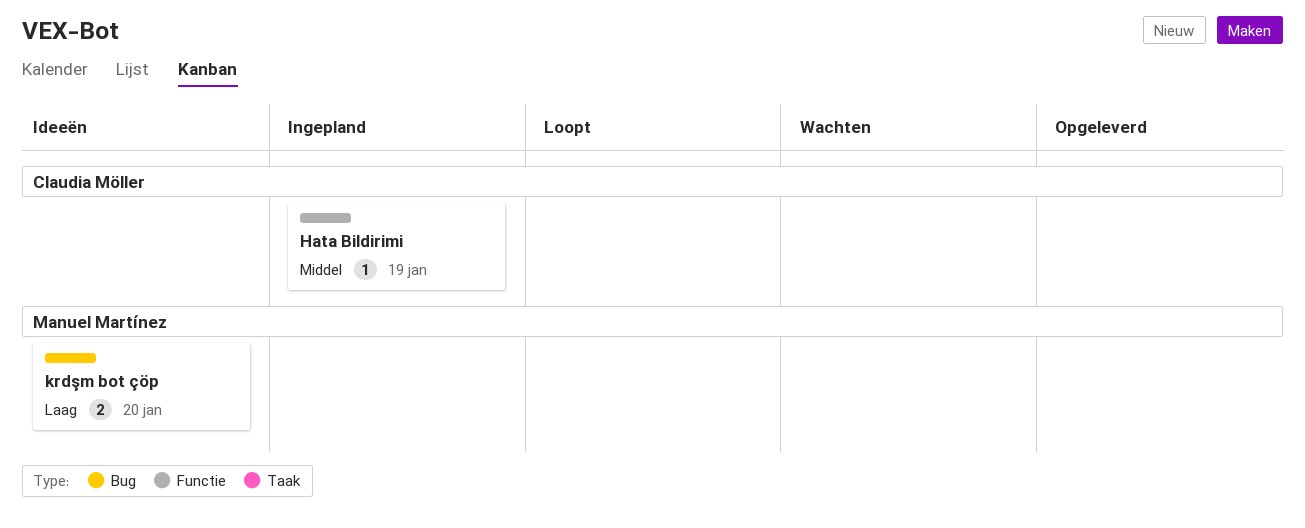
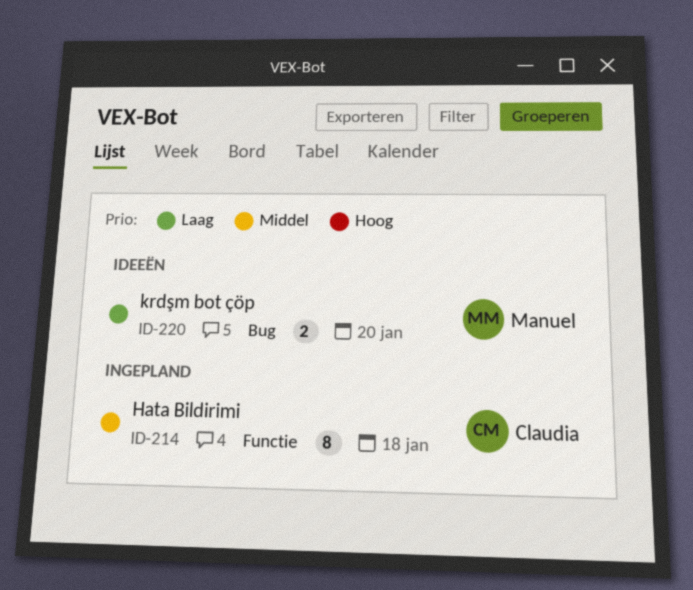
Hata Bildirimi, estimate: 1 -> 8
Hata Bildirimi, due: Jan 19 -> Jan 18

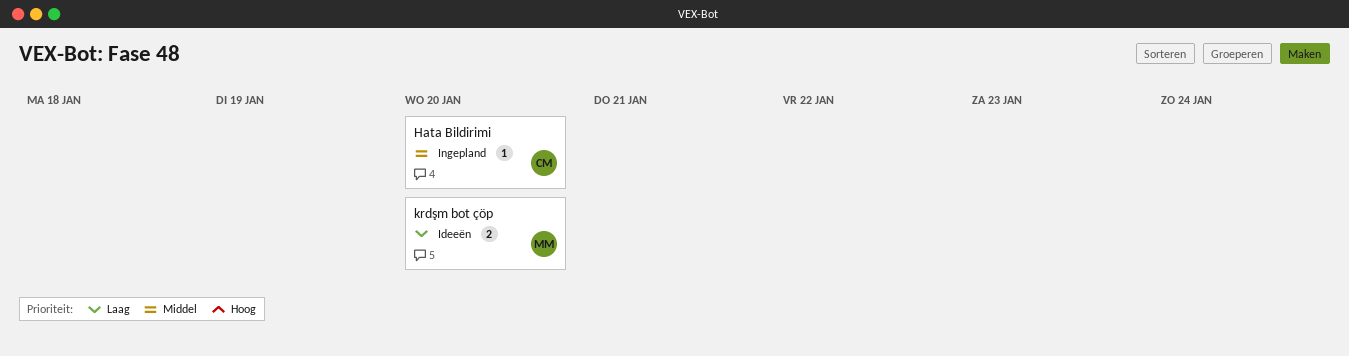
Hata Bildirimi, estimate: 8 -> 1
Hata Bildirimi, due: Jan 18 -> Jan 20

